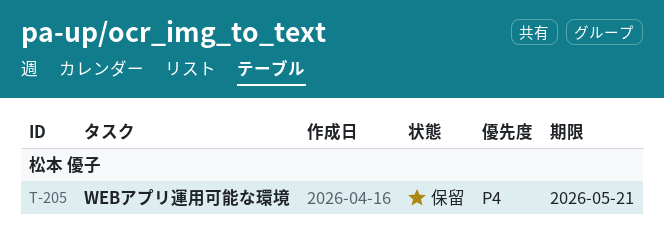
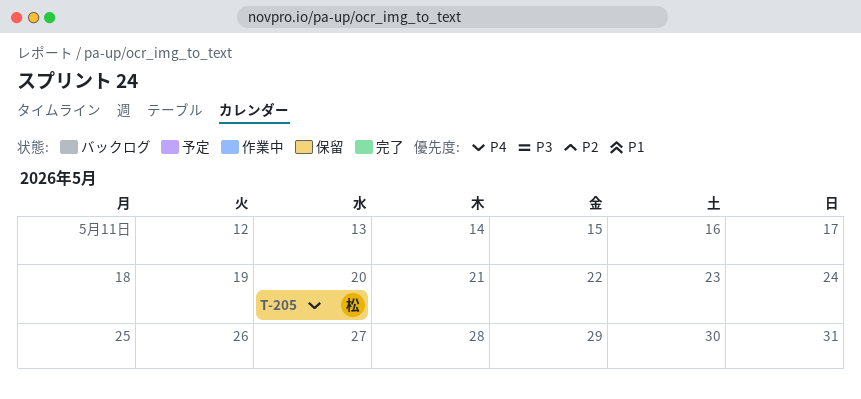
T-205, due: May 21 -> May 20

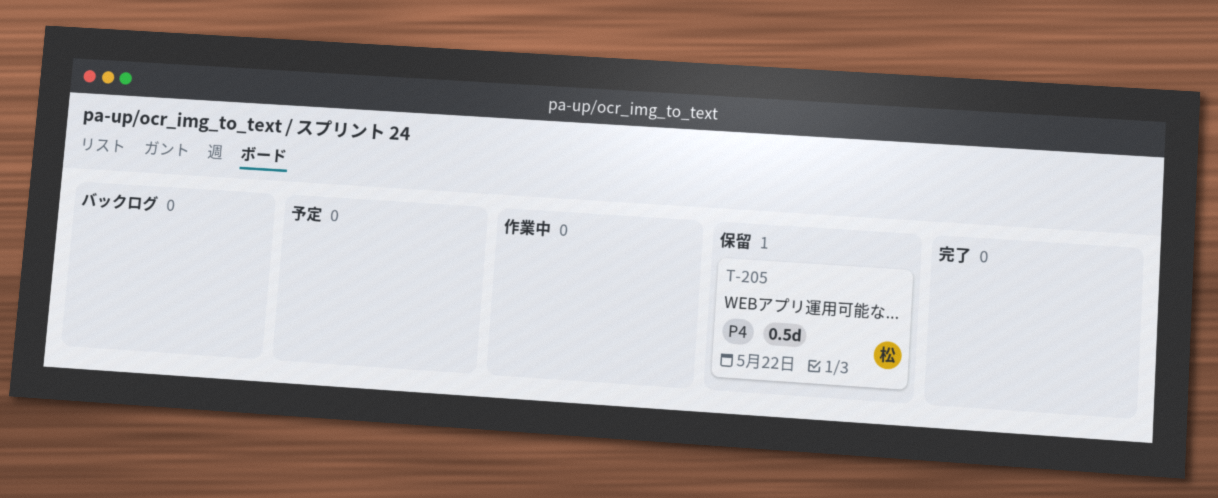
T-205, due: May 20 -> May 22

